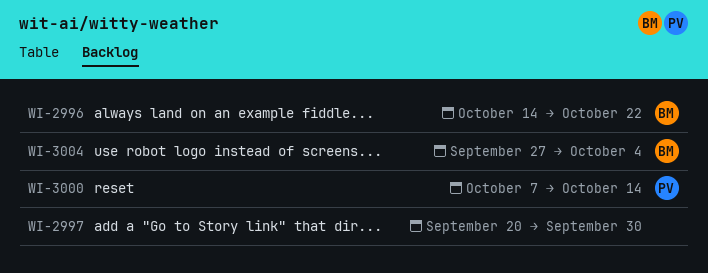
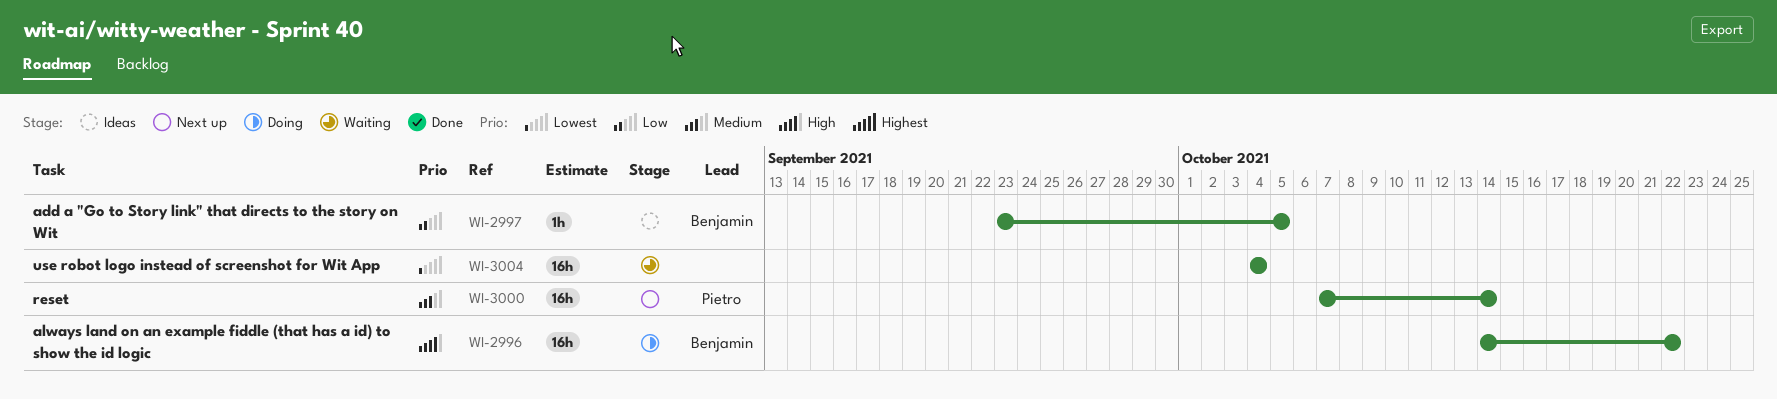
WI-2997, owner: none -> Benjamin
WI-2997, start: Sep 20 -> Sep 23
WI-2997, due: Sep 30 -> Oct 5
WI-3004, owner: Benjamin -> none
WI-3004, start: Sep 27 -> Oct 4

